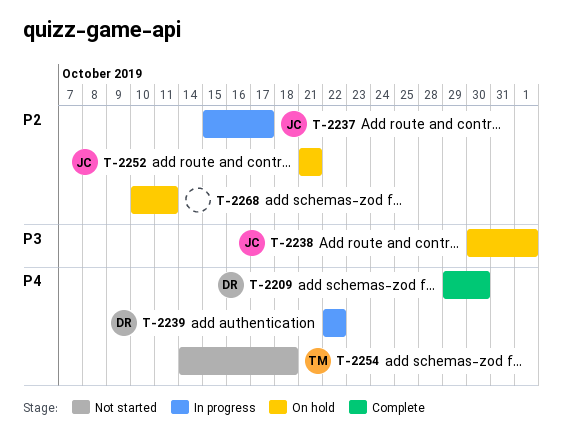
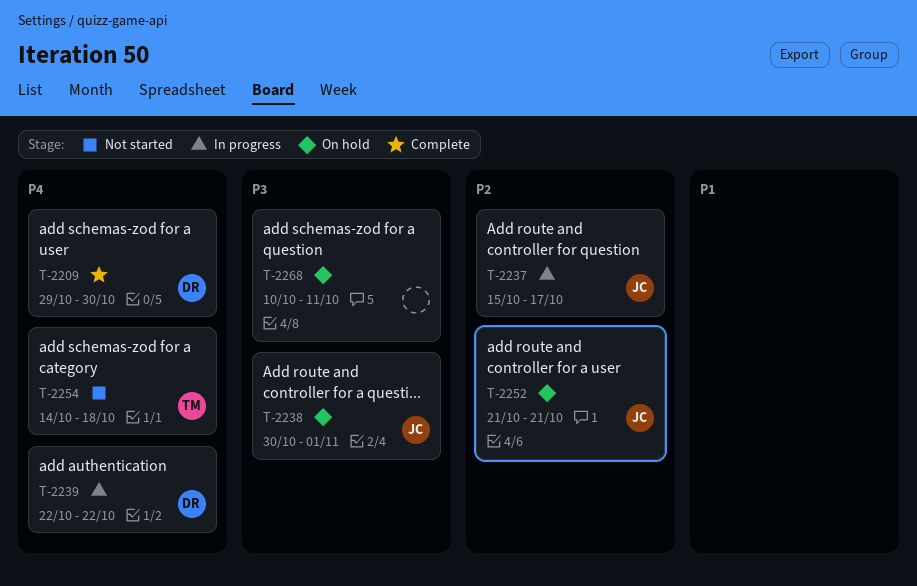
T-2268, priority: P2 -> P3

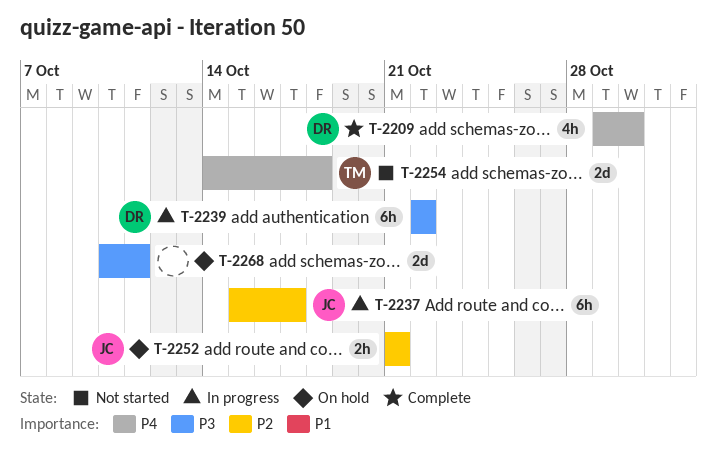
T-2238: present -> none
T-2239, priority: P4 -> P3

